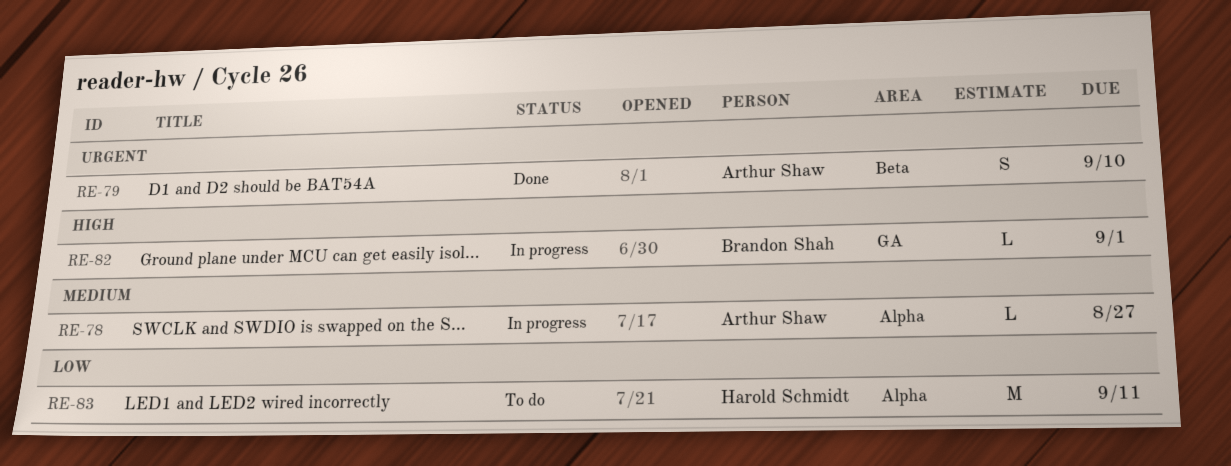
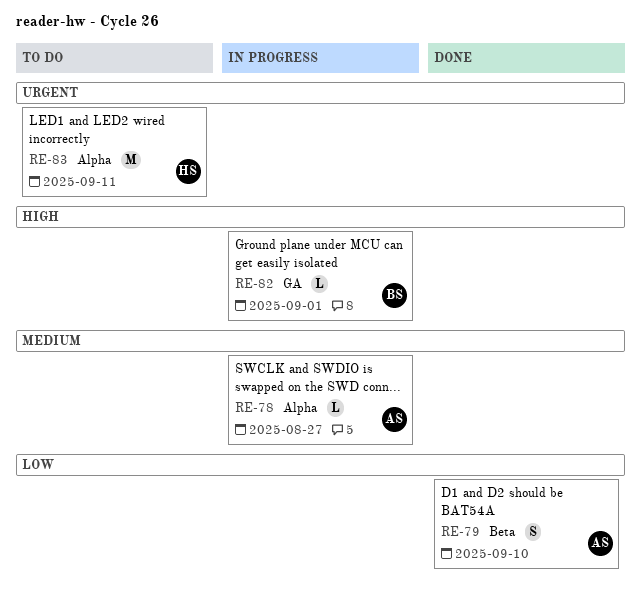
RE-79, priority: Urgent -> Low
RE-83, priority: Low -> Urgent

